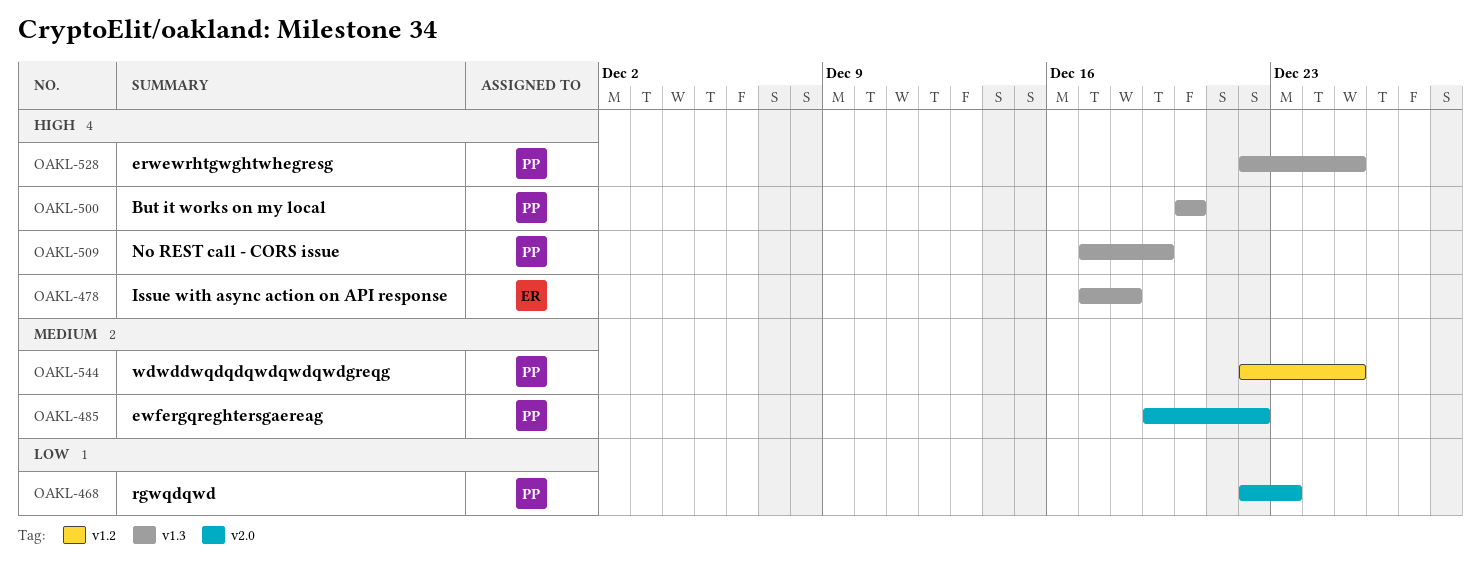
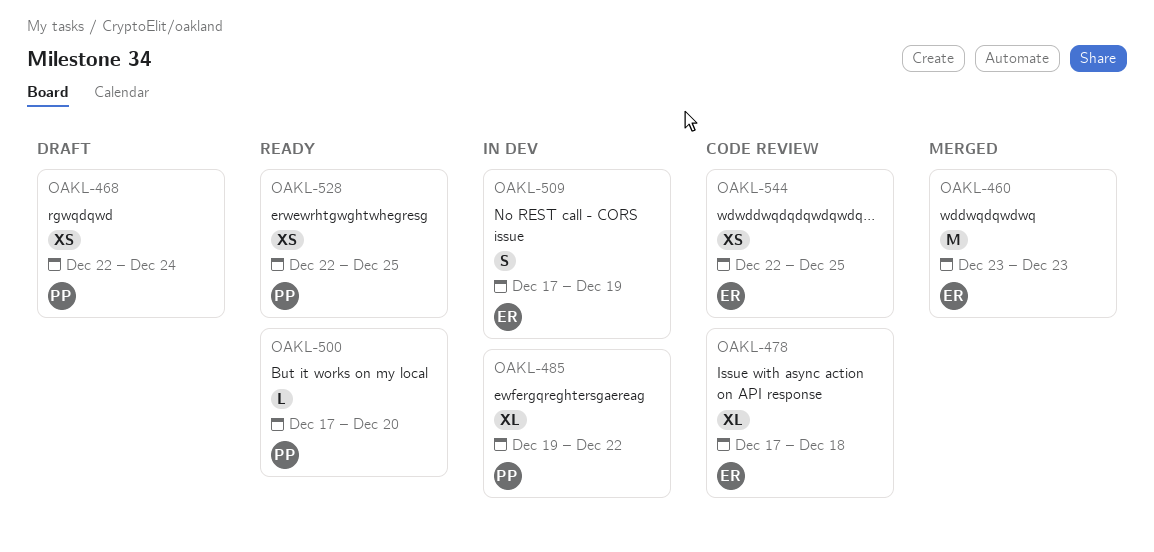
OAKL-460: none -> present
OAKL-468, due: Dec 23 -> Dec 24
OAKL-500, start: Dec 20 -> Dec 17
OAKL-509, owner: PP -> ER
OAKL-544, owner: PP -> ER

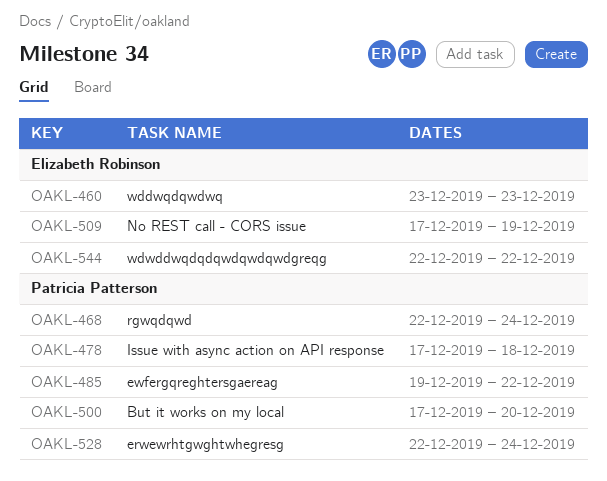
OAKL-478, owner: Elizabeth Robinson -> Patricia Patterson
OAKL-528, due: Dec 25 -> Dec 24
OAKL-544, due: Dec 25 -> Dec 22

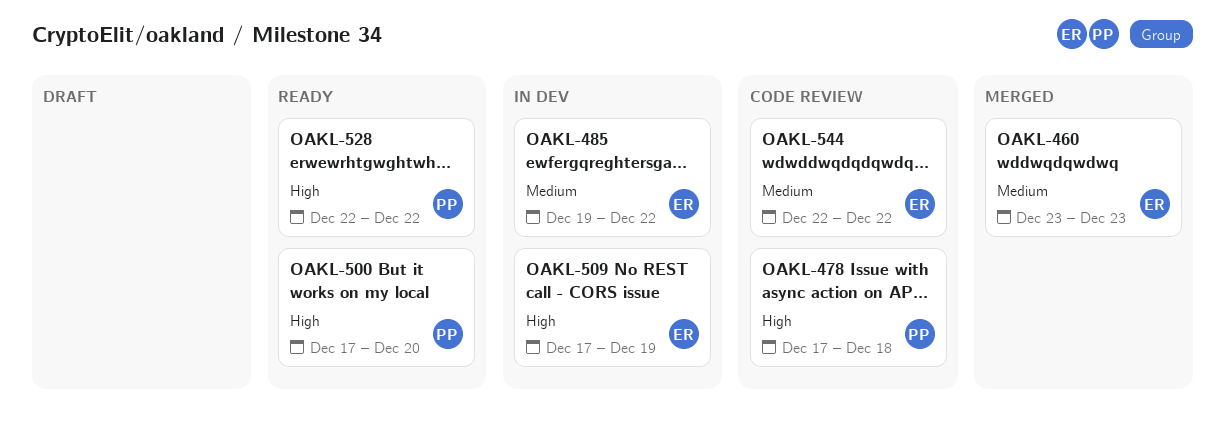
OAKL-468: present -> none
OAKL-485, owner: Patricia Patterson -> Elizabeth Robinson
OAKL-528, due: Dec 24 -> Dec 22

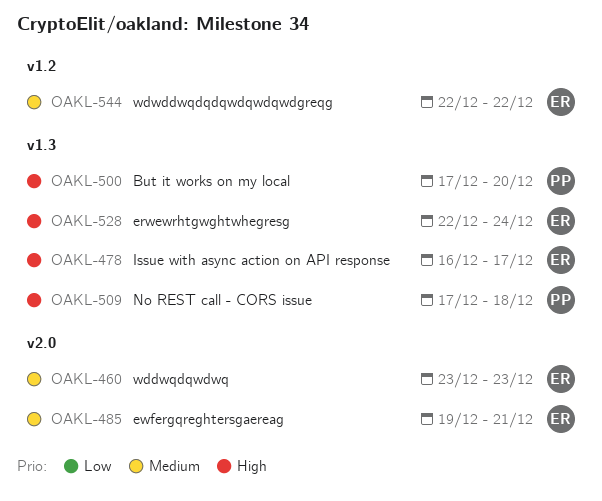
OAKL-478, owner: PP -> ER
OAKL-478, start: Dec 17 -> Dec 16
OAKL-478, due: Dec 18 -> Dec 17
OAKL-485, due: Dec 22 -> Dec 21
OAKL-509, owner: ER -> PP
OAKL-509, due: Dec 19 -> Dec 18
OAKL-528, owner: PP -> ER
OAKL-528, due: Dec 22 -> Dec 24

